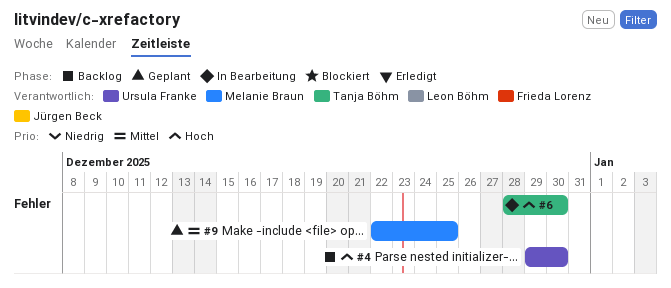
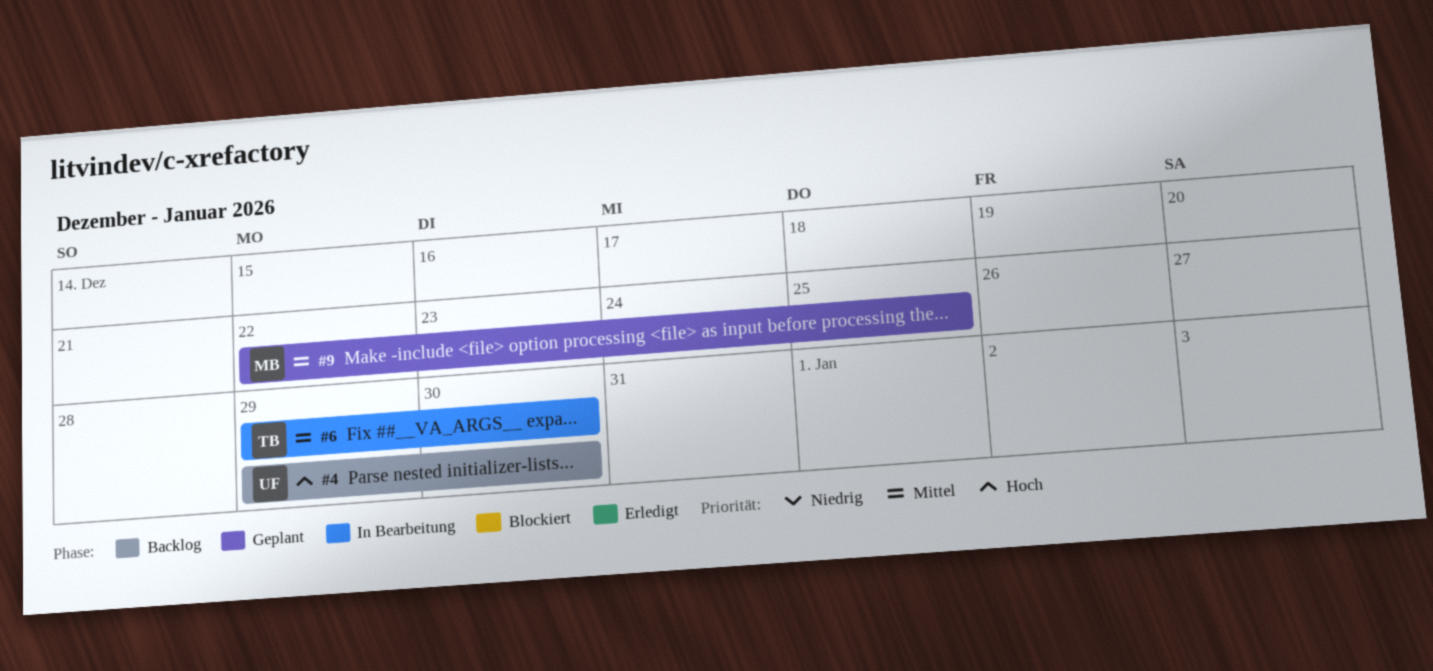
#6, priority: Hoch -> Mittel
#6, start: Dec 28 -> Dec 29

